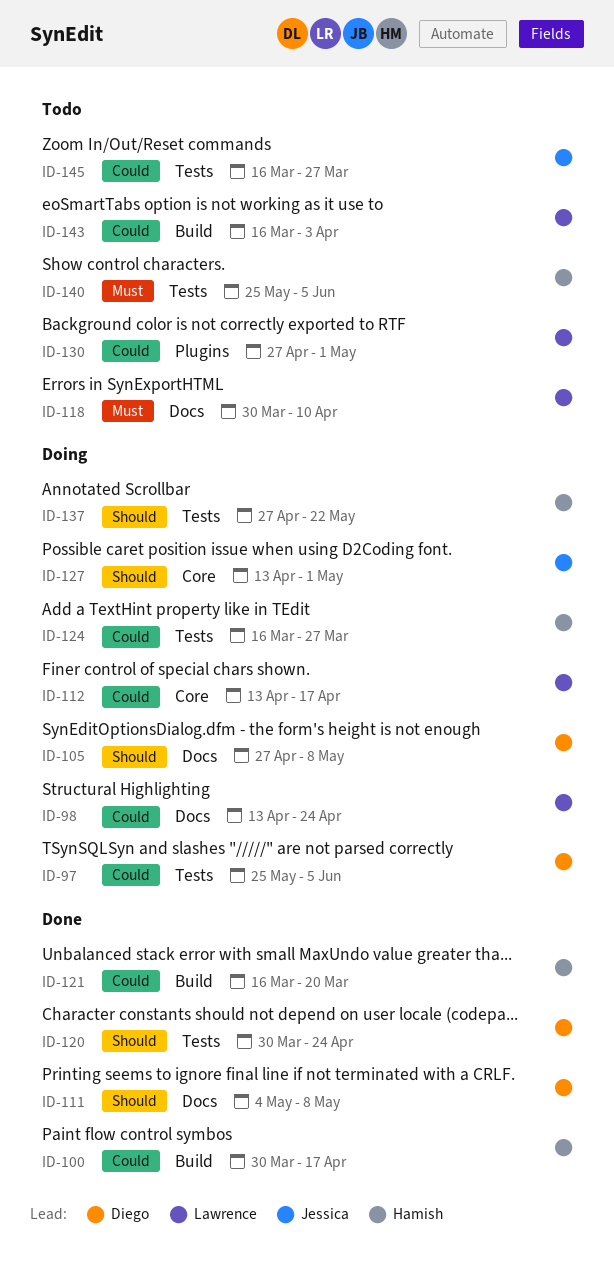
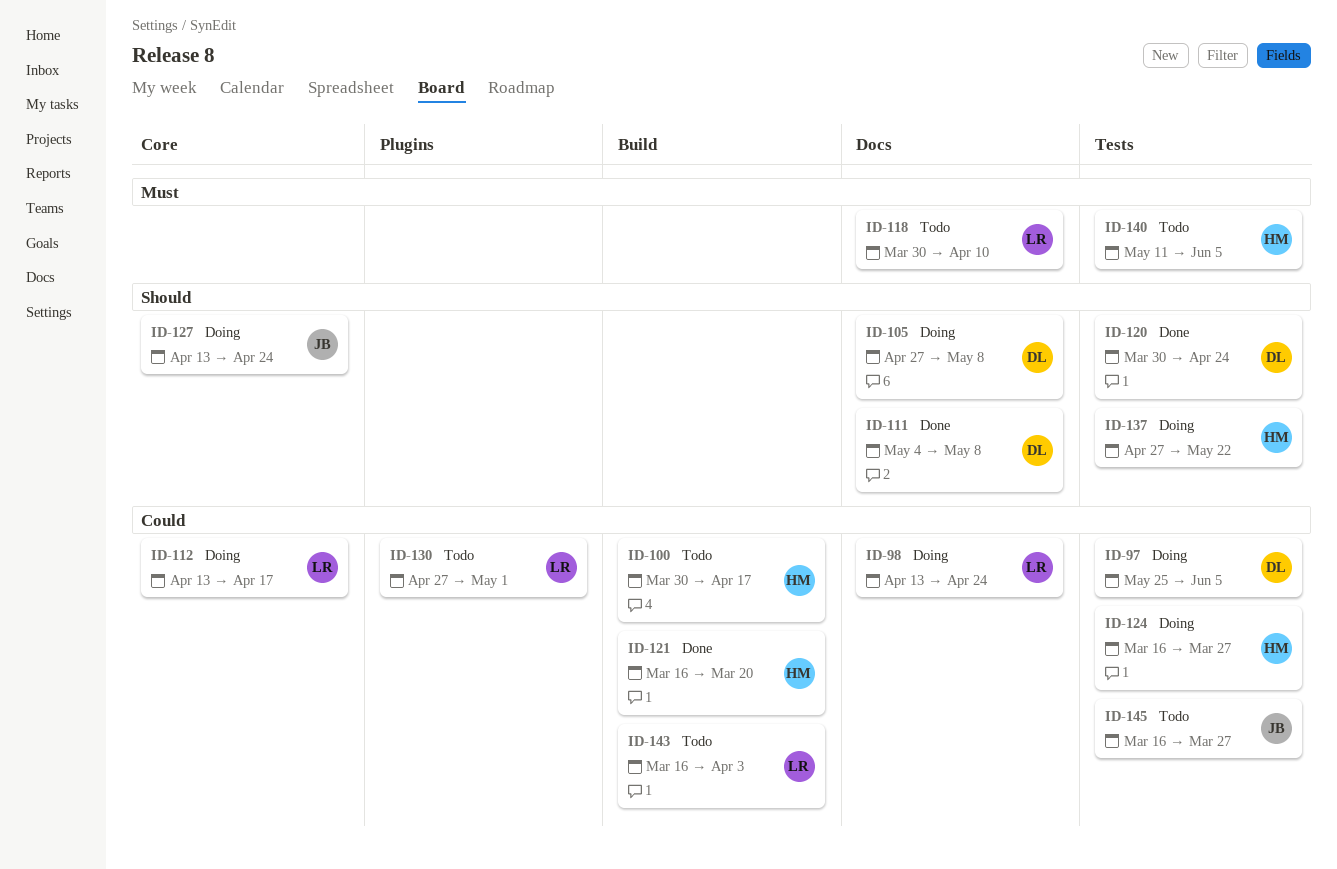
ID-100, status: Done -> Todo
ID-127, due: May 1 -> Apr 24
ID-140, start: May 25 -> May 11

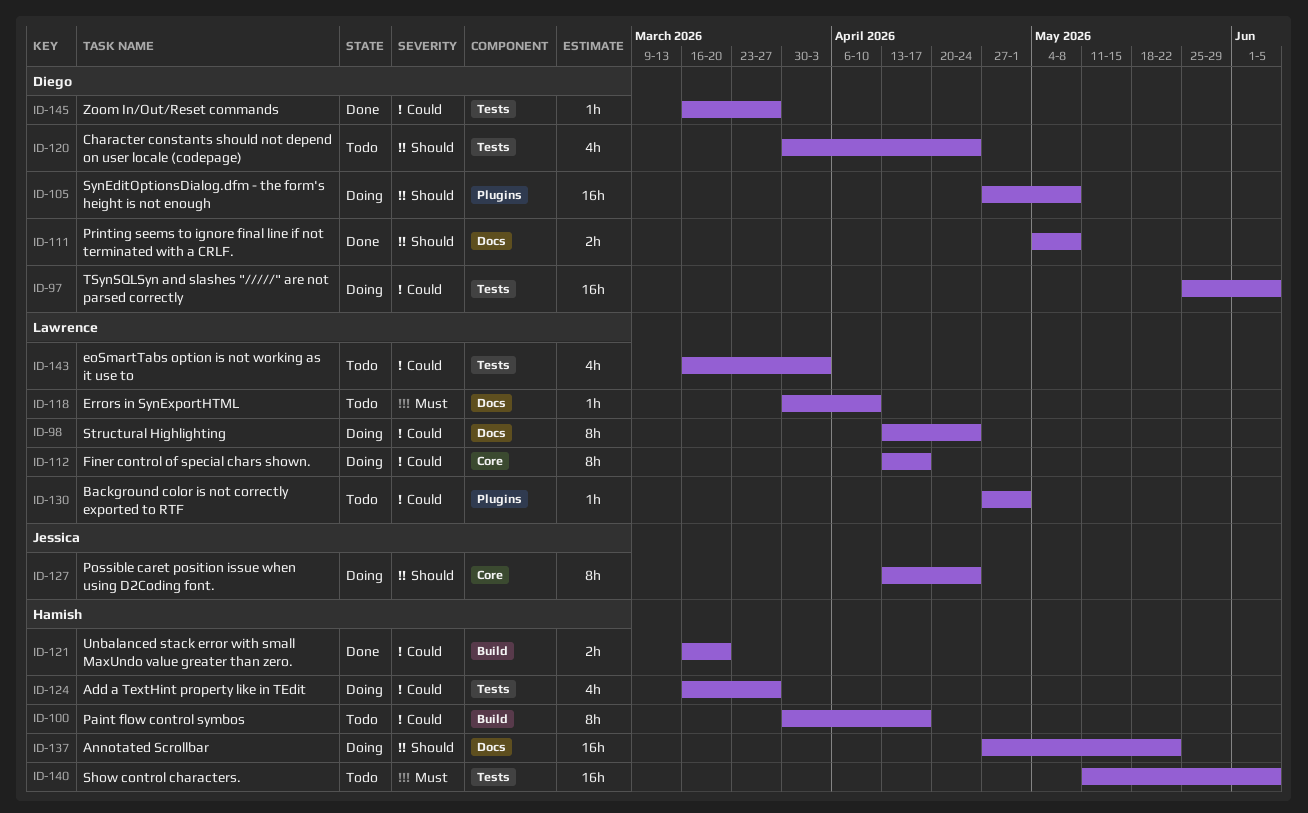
ID-105, label: Docs -> Plugins
ID-120, status: Done -> Todo
ID-137, label: Tests -> Docs
ID-143, label: Build -> Tests
ID-145, status: Todo -> Done
ID-145, owner: Jessica -> Diego

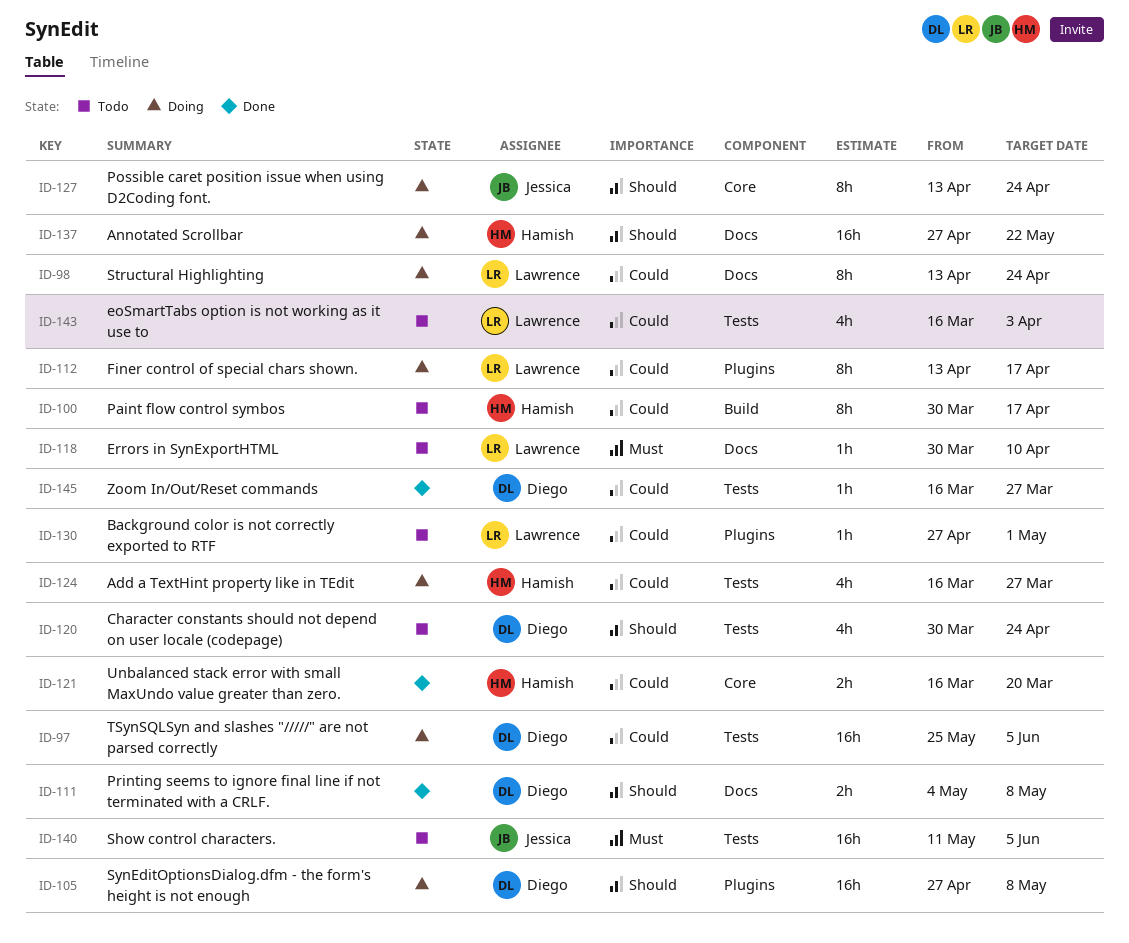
ID-112, label: Core -> Plugins
ID-121, label: Build -> Core
ID-140, owner: Hamish -> Jessica

